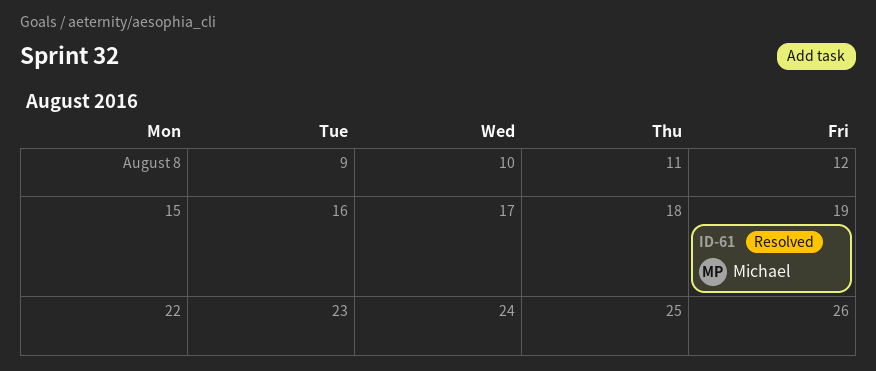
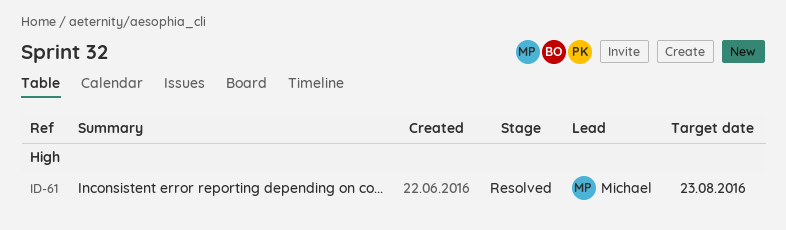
ID-61, due: Aug 19 -> Aug 23

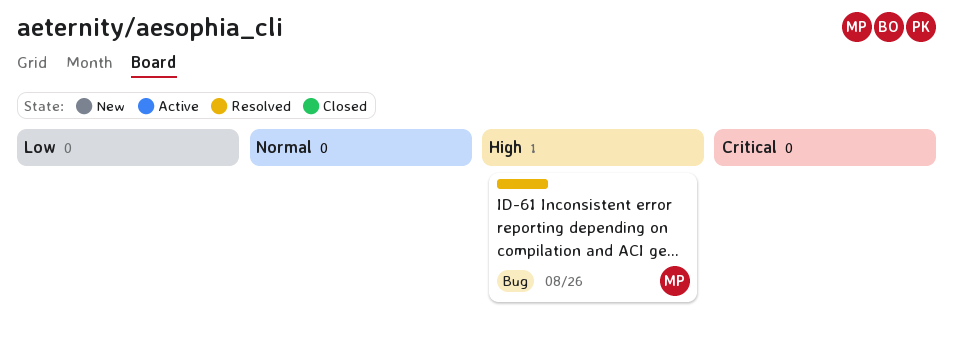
ID-61, due: Aug 23 -> Aug 26

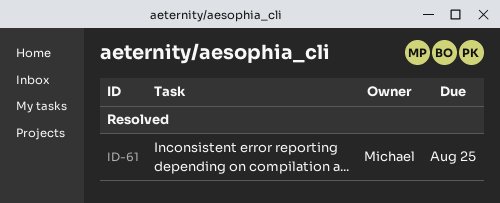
ID-61, due: Aug 26 -> Aug 25

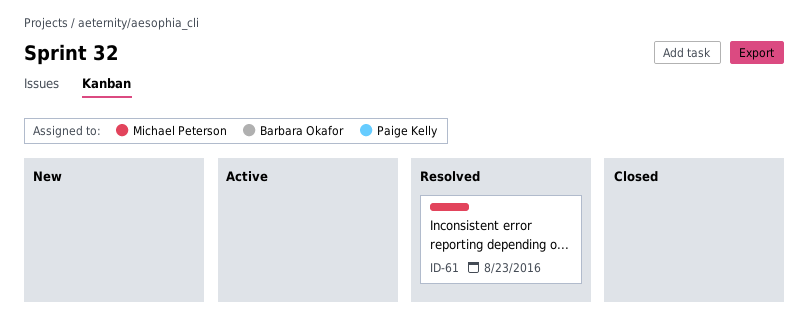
ID-61, due: Aug 25 -> Aug 23

